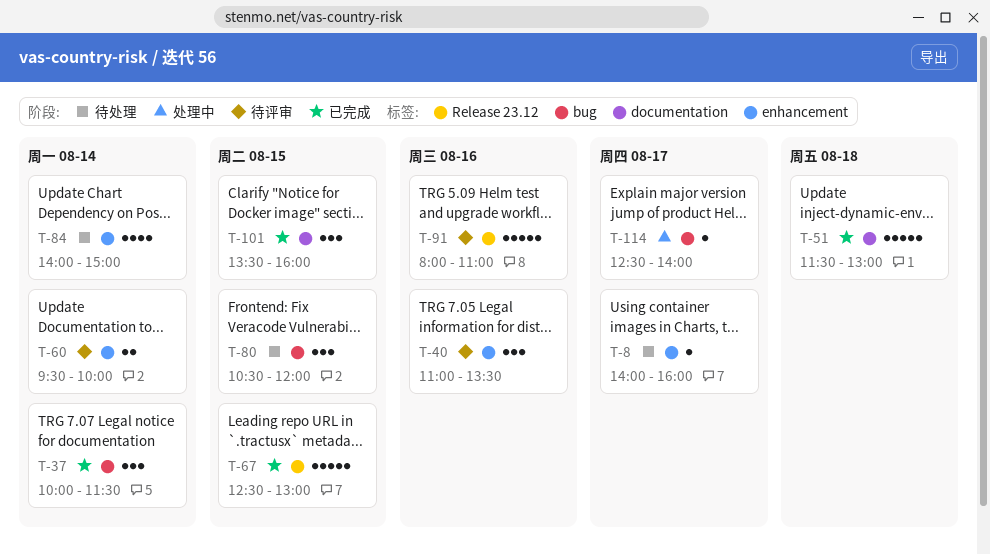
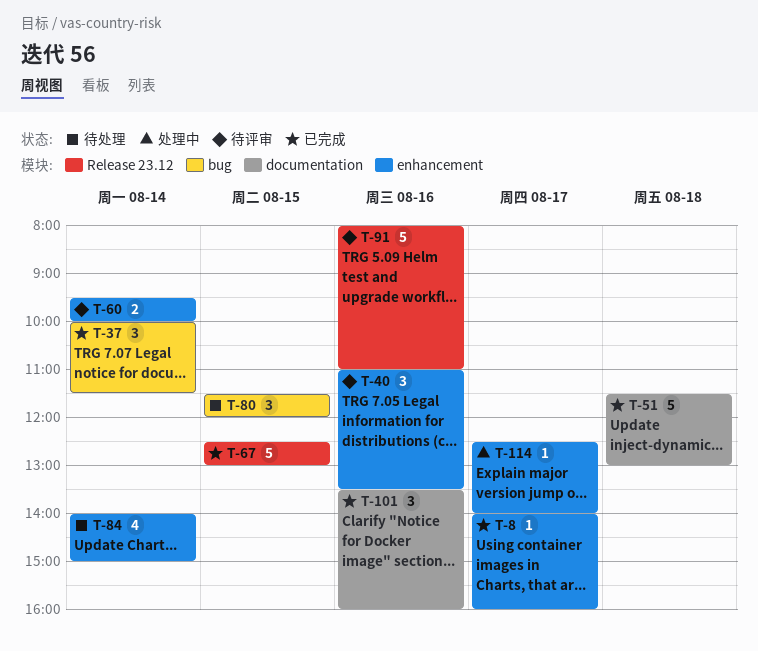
T-8, status: 待处理 -> 已完成
T-80, begins: 10:30 -> 11:30
T-101, day: Aug 15 -> Aug 16
T-114, label: bug -> enhancement

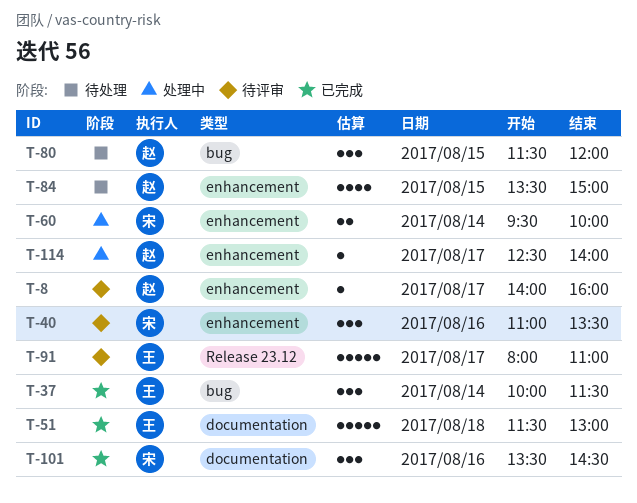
T-8, status: 已完成 -> 待评审
T-60, status: 待评审 -> 处理中
T-67: present -> none
T-84, day: Aug 14 -> Aug 15
T-84, begins: 14:00 -> 13:30
T-91, day: Aug 16 -> Aug 17
T-101, ends: 16:00 -> 14:30

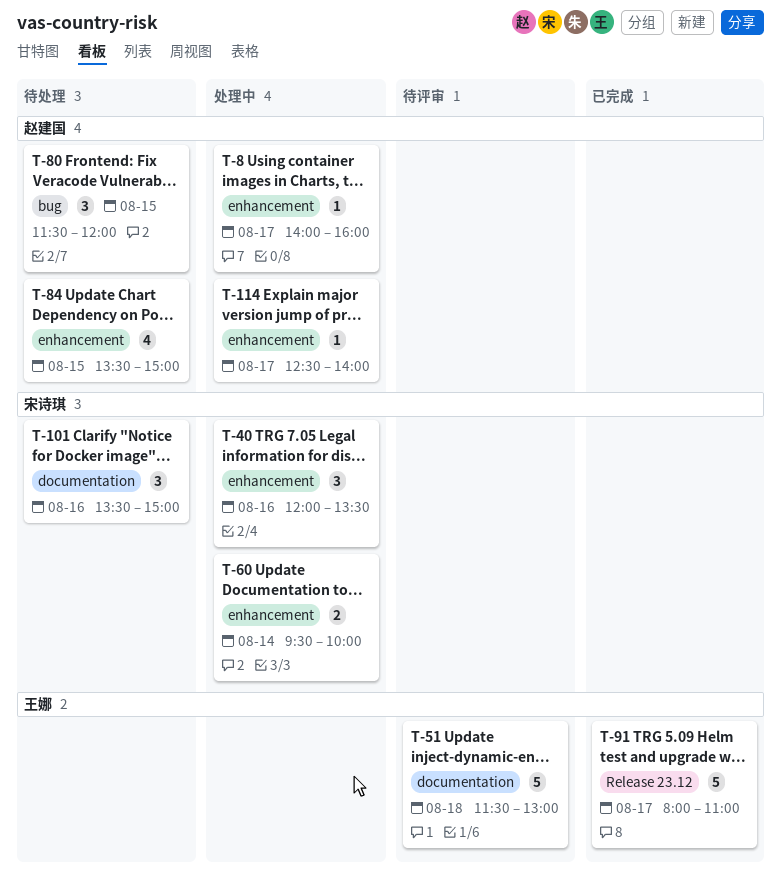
T-8, status: 待评审 -> 处理中
T-37: present -> none
T-40, status: 待评审 -> 处理中
T-40, begins: 11:00 -> 12:00
T-51, status: 已完成 -> 待评审
T-91, status: 待评审 -> 已完成
T-101, status: 已完成 -> 待处理
T-101, ends: 14:30 -> 15:00

